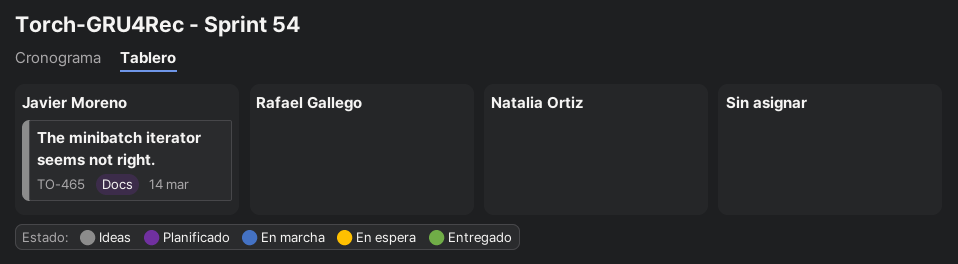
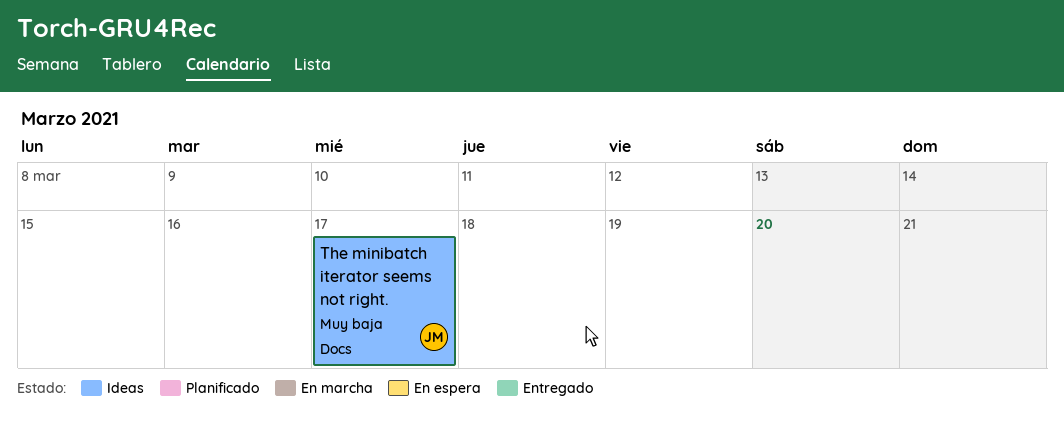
The minibatch iterator seems not right., due: Mar 14 -> Mar 17

